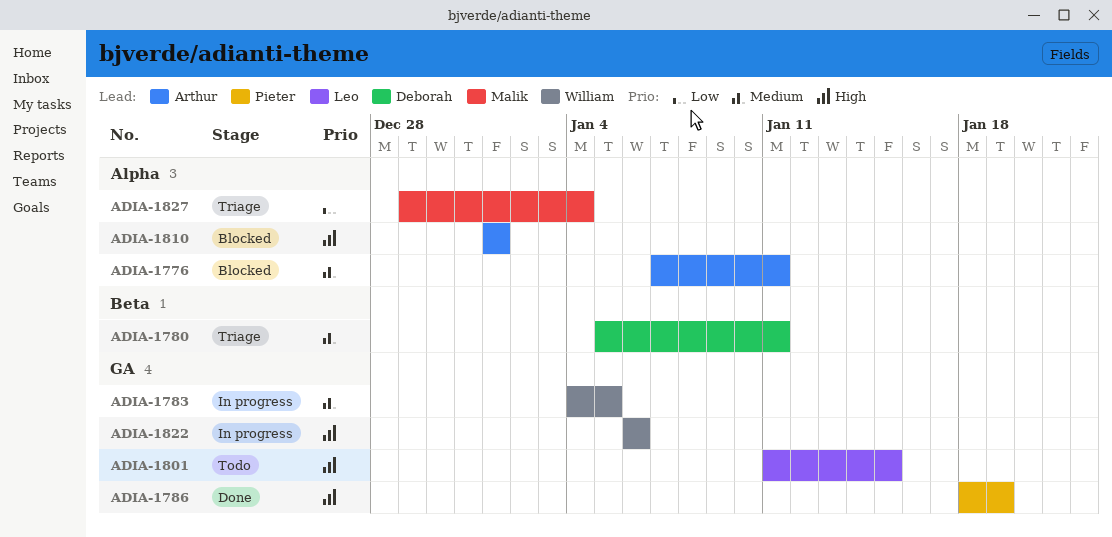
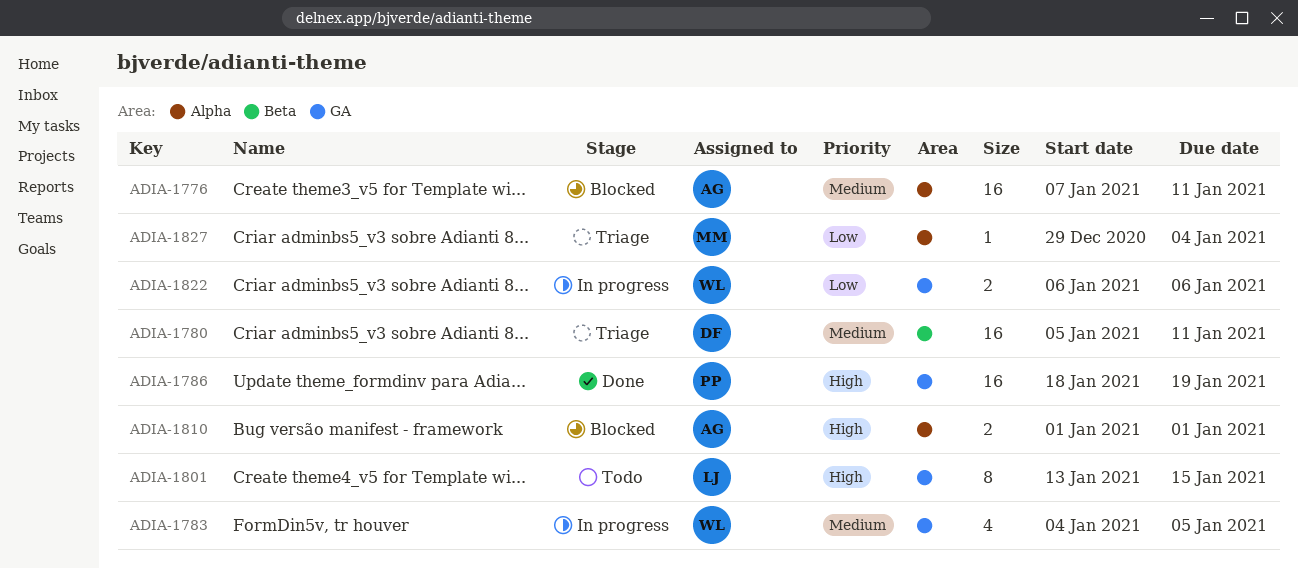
ADIA-1801, start: Jan 11 -> Jan 13
ADIA-1822, priority: High -> Low

